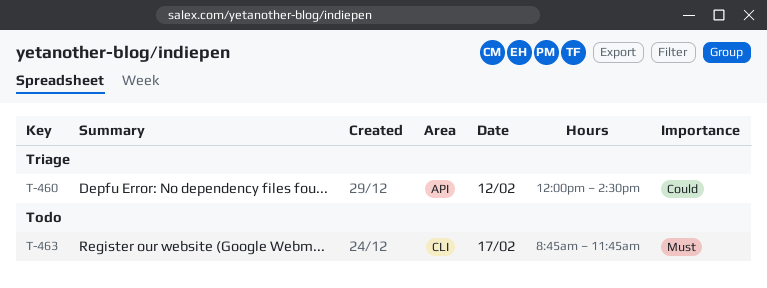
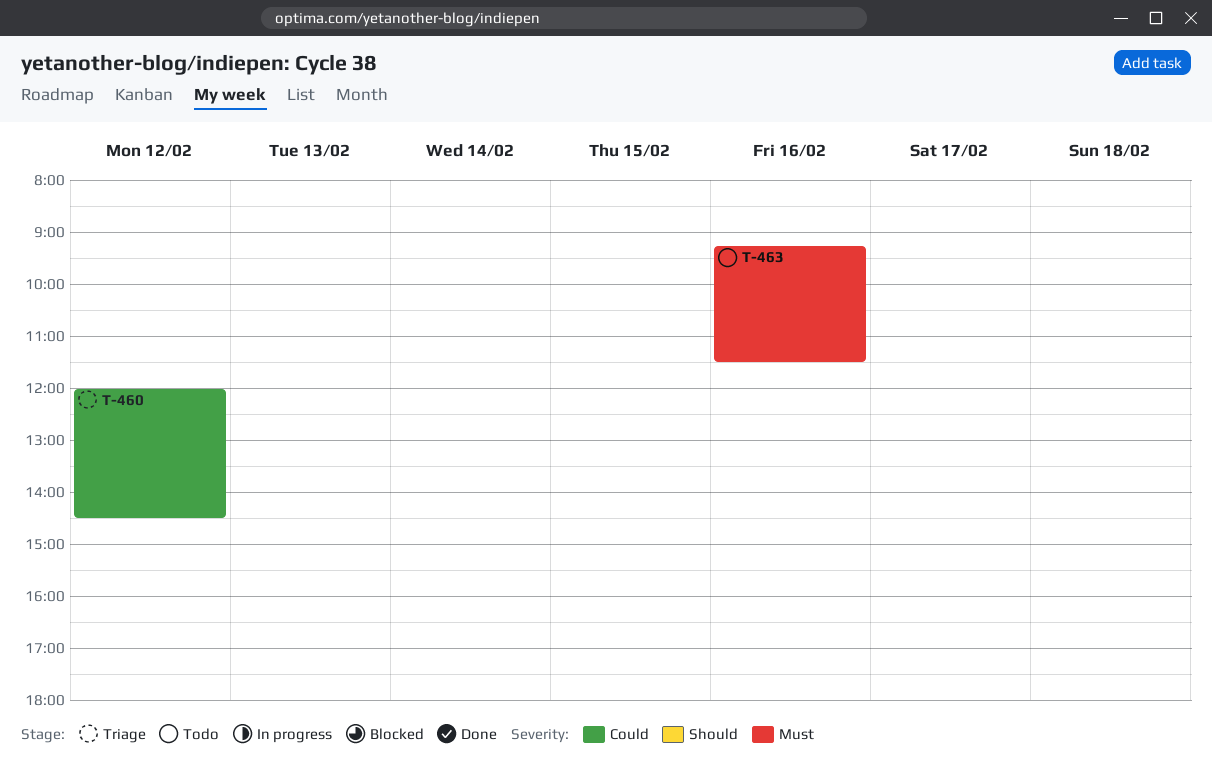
T-463, day: Feb 17 -> Feb 16
T-463, begins: 08:45 -> 09:15
T-463, ends: 11:45 -> 11:30

